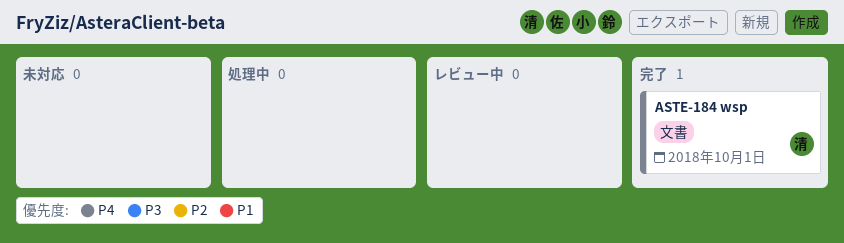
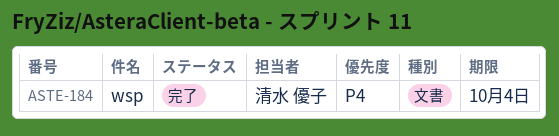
ASTE-184, due: Oct 1 -> Oct 4

